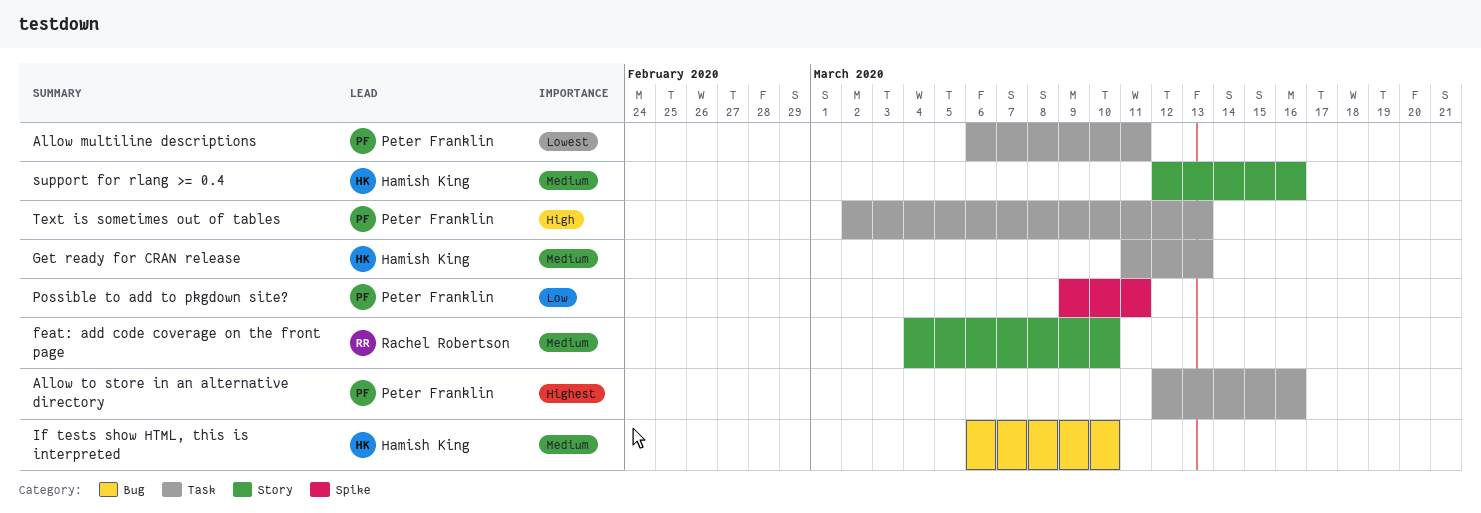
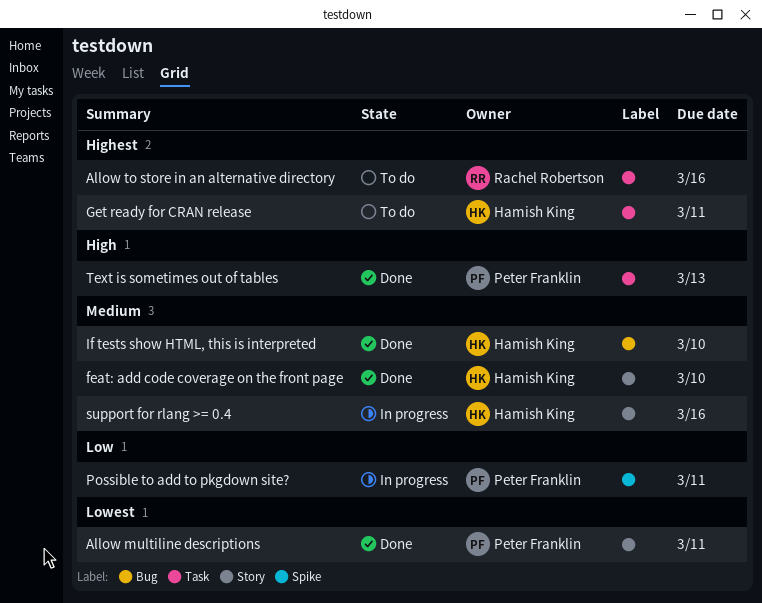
Allow multiline descriptions, label: Task -> Story
Allow to store in an alternative directory, owner: Peter Franklin -> Rachel Robertson
feat: add code coverage on the front page, owner: Rachel Robertson -> Hamish King
Get ready for CRAN release, priority: Medium -> Highest
Get ready for CRAN release, due: Mar 13 -> Mar 11

